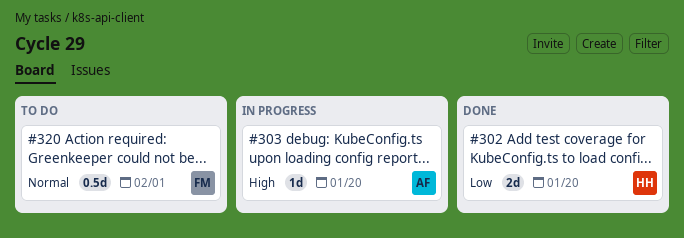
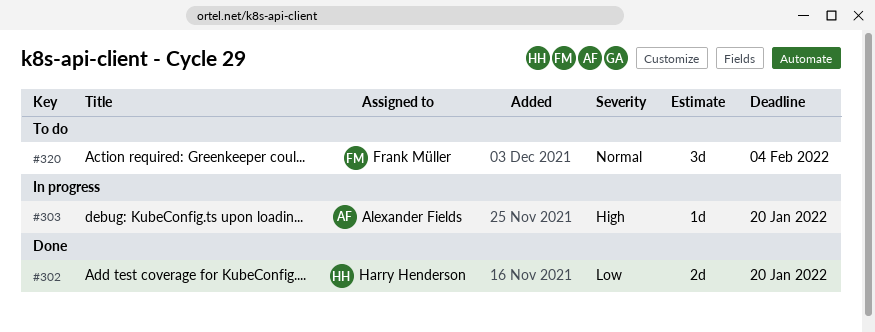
#320, estimate: 0.5d -> 3d
#320, due: Feb 1 -> Feb 4

